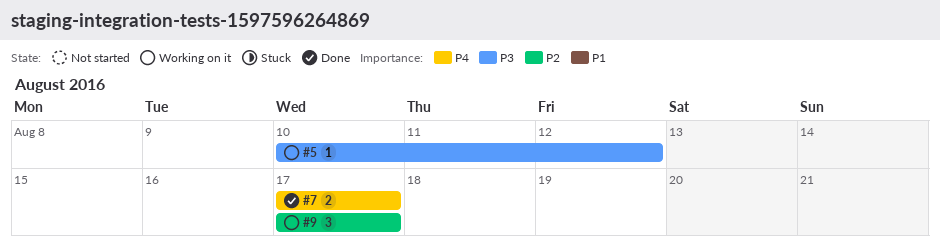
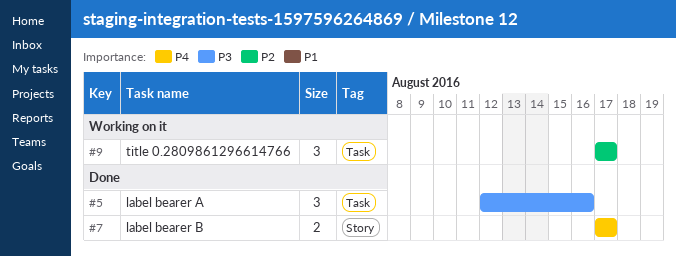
#5, status: Working on it -> Done
#5, estimate: 1 -> 3
#5, start: Aug 10 -> Aug 12
#5, due: Aug 12 -> Aug 16

